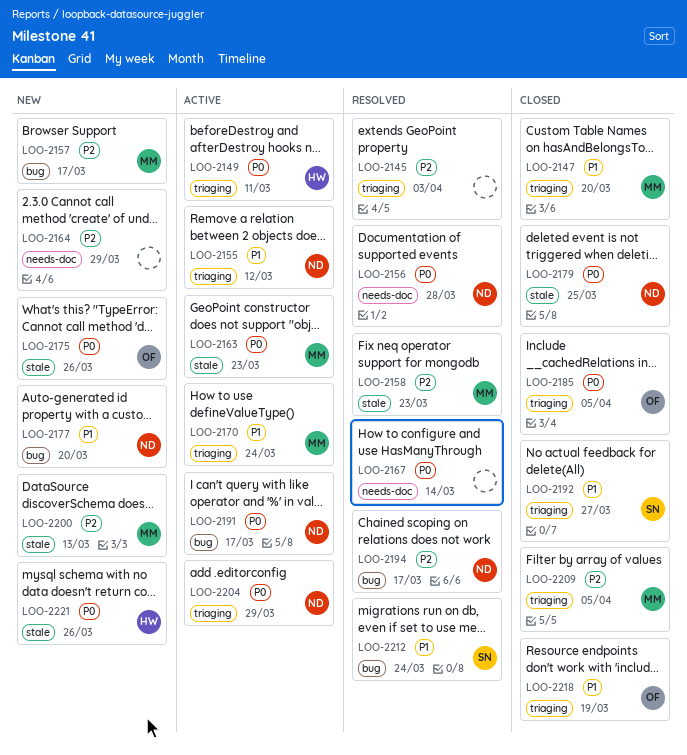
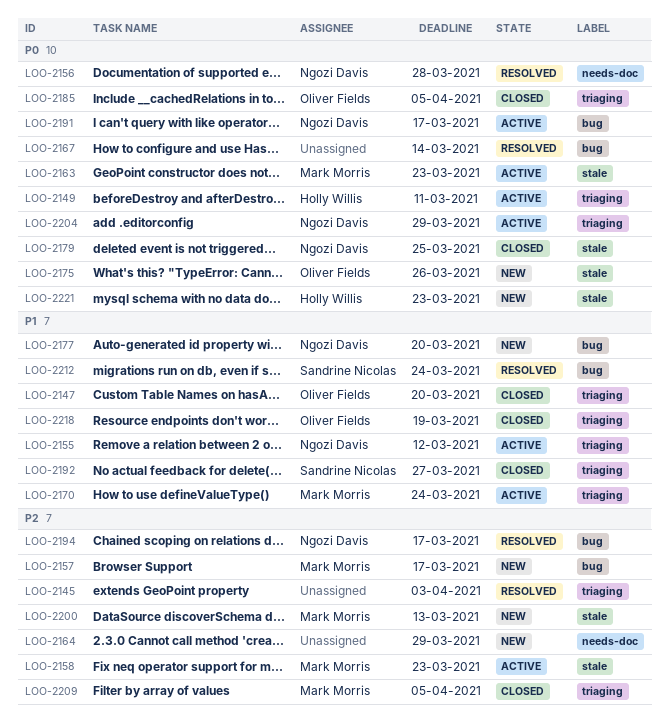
LOO-2147, owner: Mark Morris -> Oliver Fields
LOO-2158, status: Resolved -> Active
LOO-2167, label: needs-doc -> bug
LOO-2221, due: Mar 26 -> Mar 23

